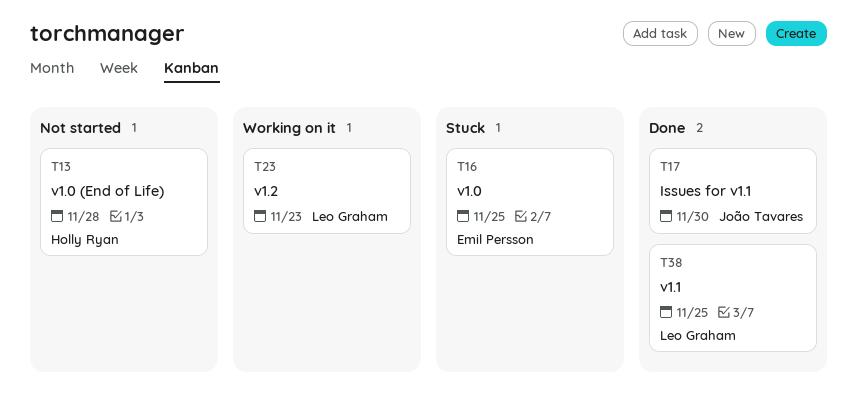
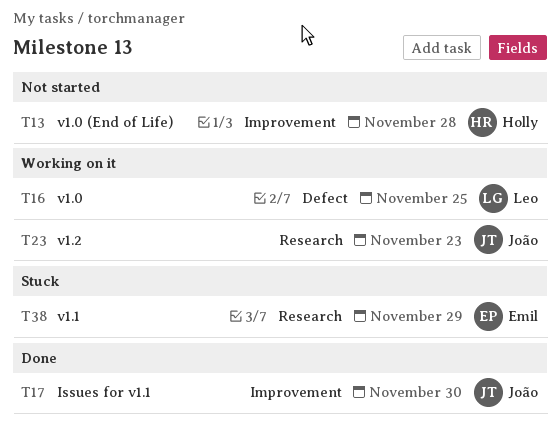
T16, status: Stuck -> Working on it
T16, owner: Emil Persson -> Leo Graham
T23, owner: Leo Graham -> João Tavares
T38, status: Done -> Stuck
T38, owner: Leo Graham -> Emil Persson
T38, due: Nov 25 -> Nov 29

